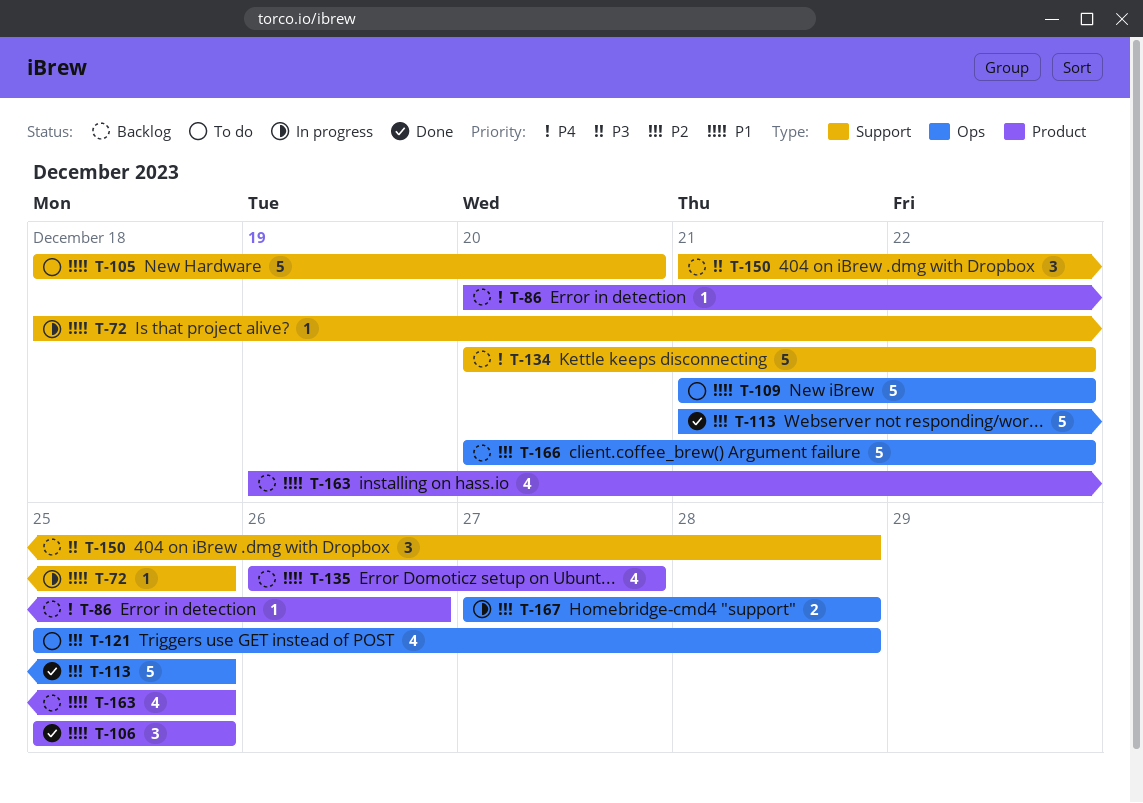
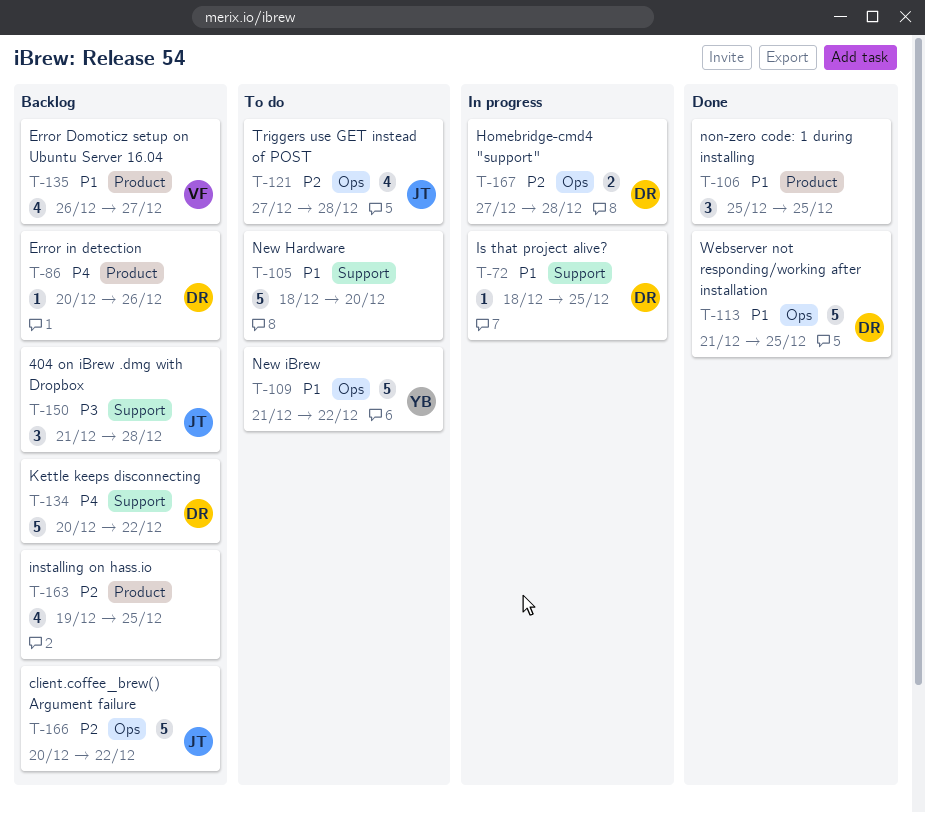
T-113, priority: P2 -> P1
T-121, start: Dec 25 -> Dec 27
T-163, priority: P1 -> P2

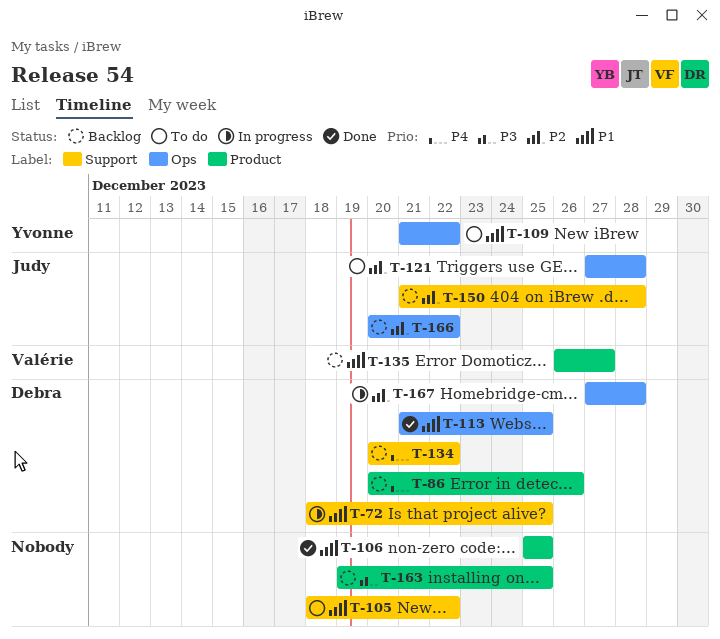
T-105, due: Dec 20 -> Dec 22
T-150, priority: P3 -> P2
T-163, priority: P2 -> P3

